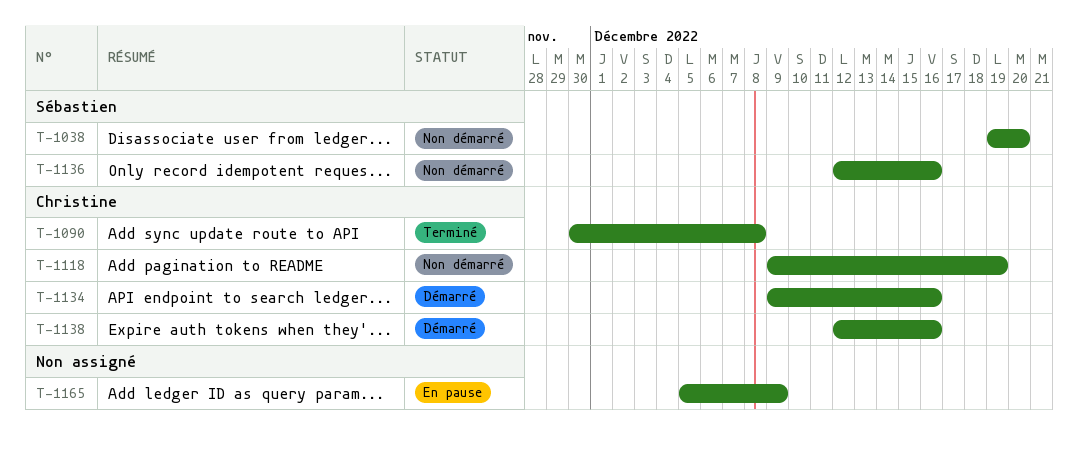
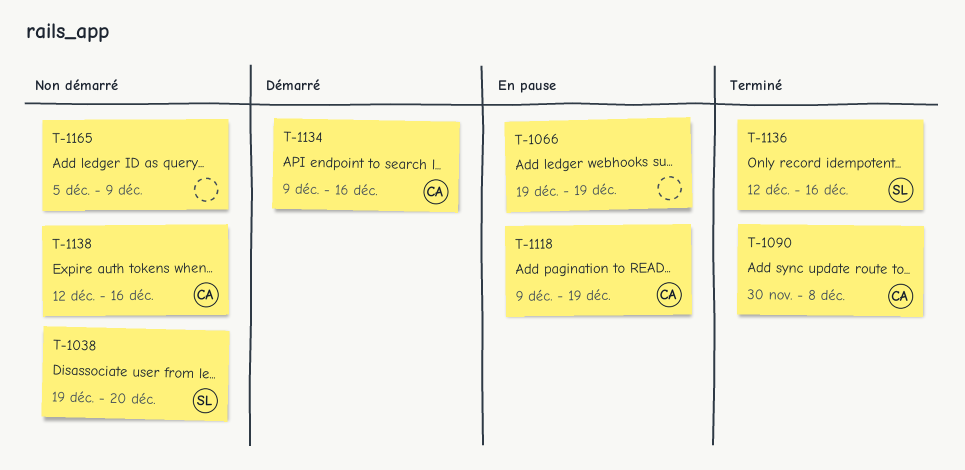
T-1066: none -> present
T-1118, status: Non démarré -> En pause
T-1136, status: Non démarré -> Terminé
T-1138, status: Démarré -> Non démarré
T-1165, status: En pause -> Non démarré

